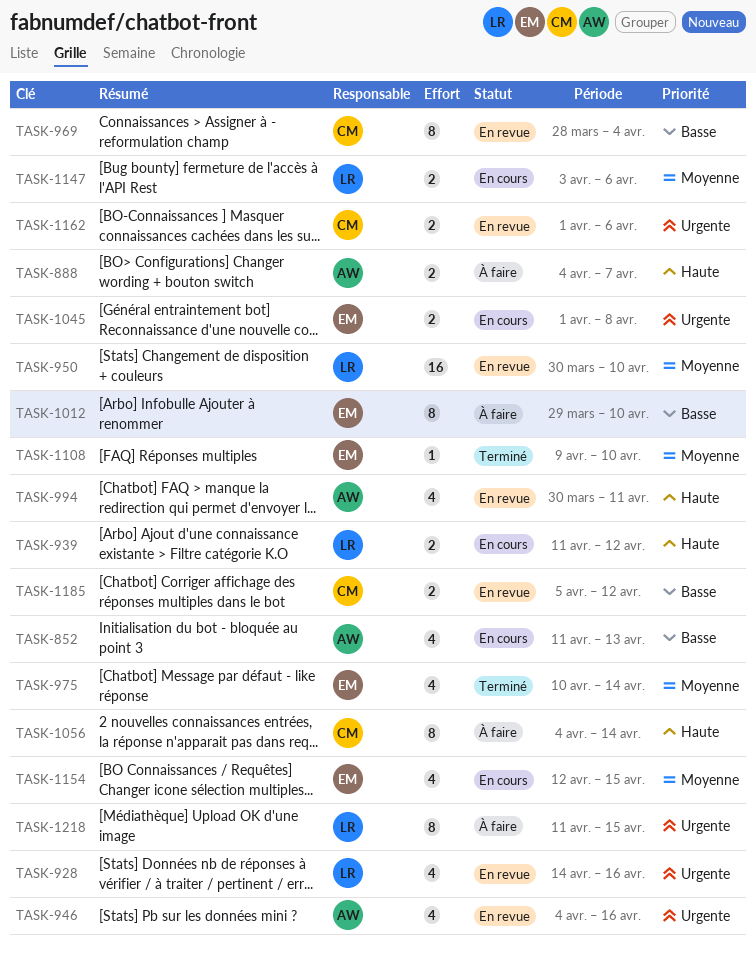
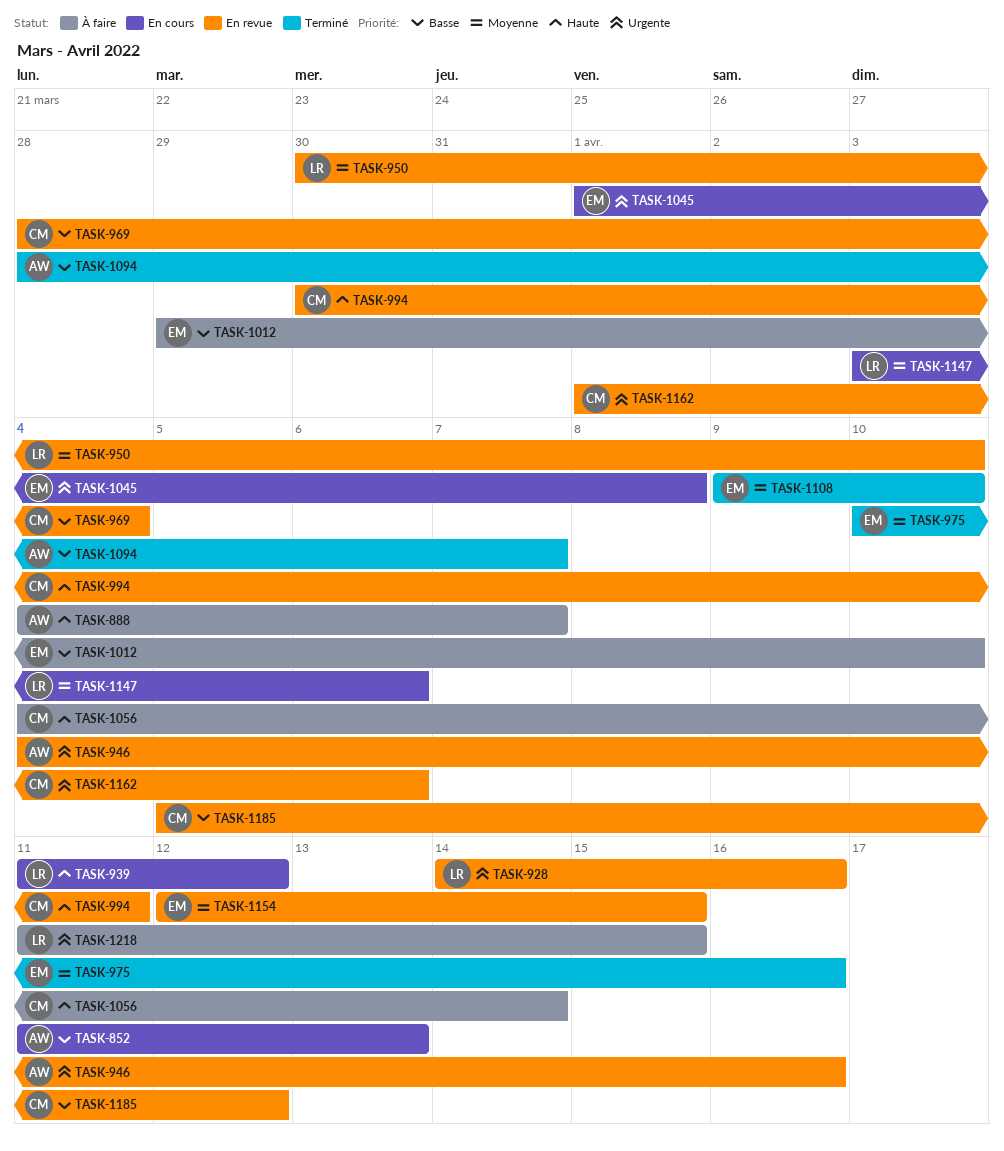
TASK-975, due: Apr 14 -> Apr 16
TASK-994, owner: AW -> CM
TASK-1094: none -> present
TASK-1154, status: En cours -> En revue

